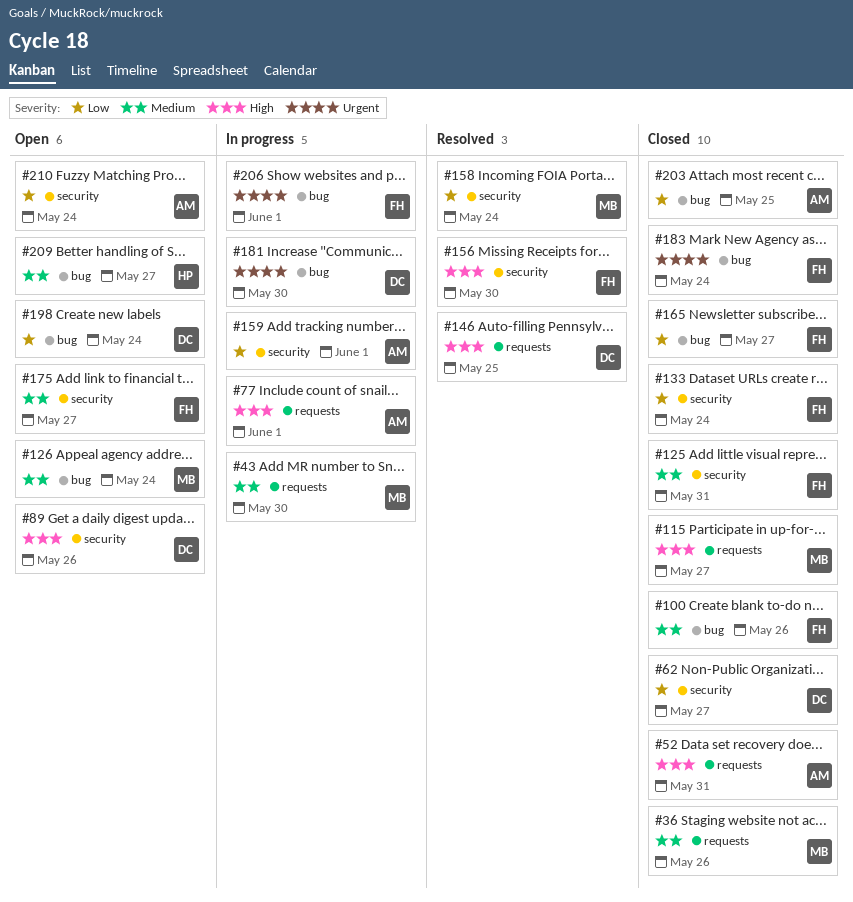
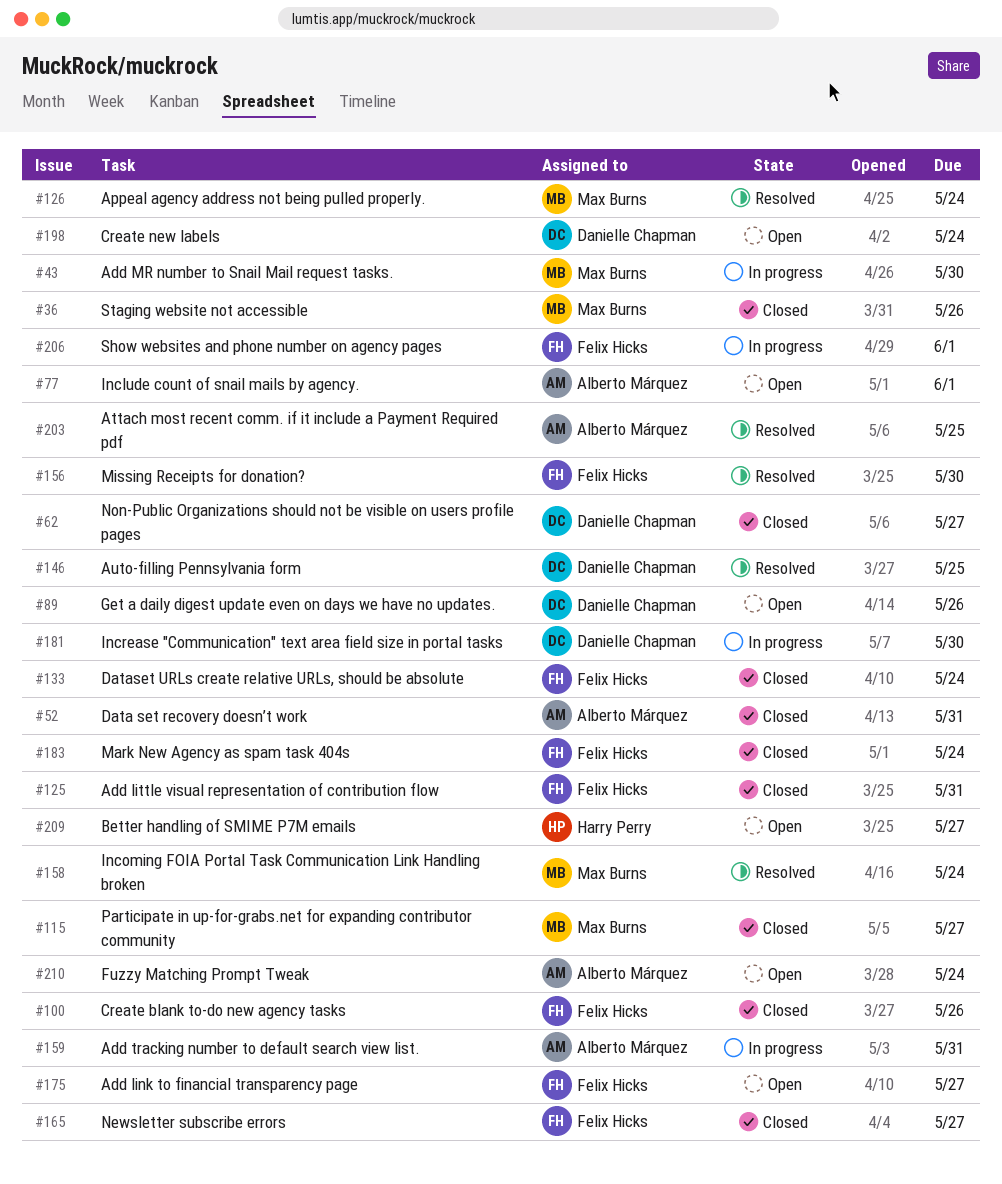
#77, status: In progress -> Open
#126, status: Open -> Resolved
#159, due: Jun 1 -> May 31
#203, status: Closed -> Resolved

